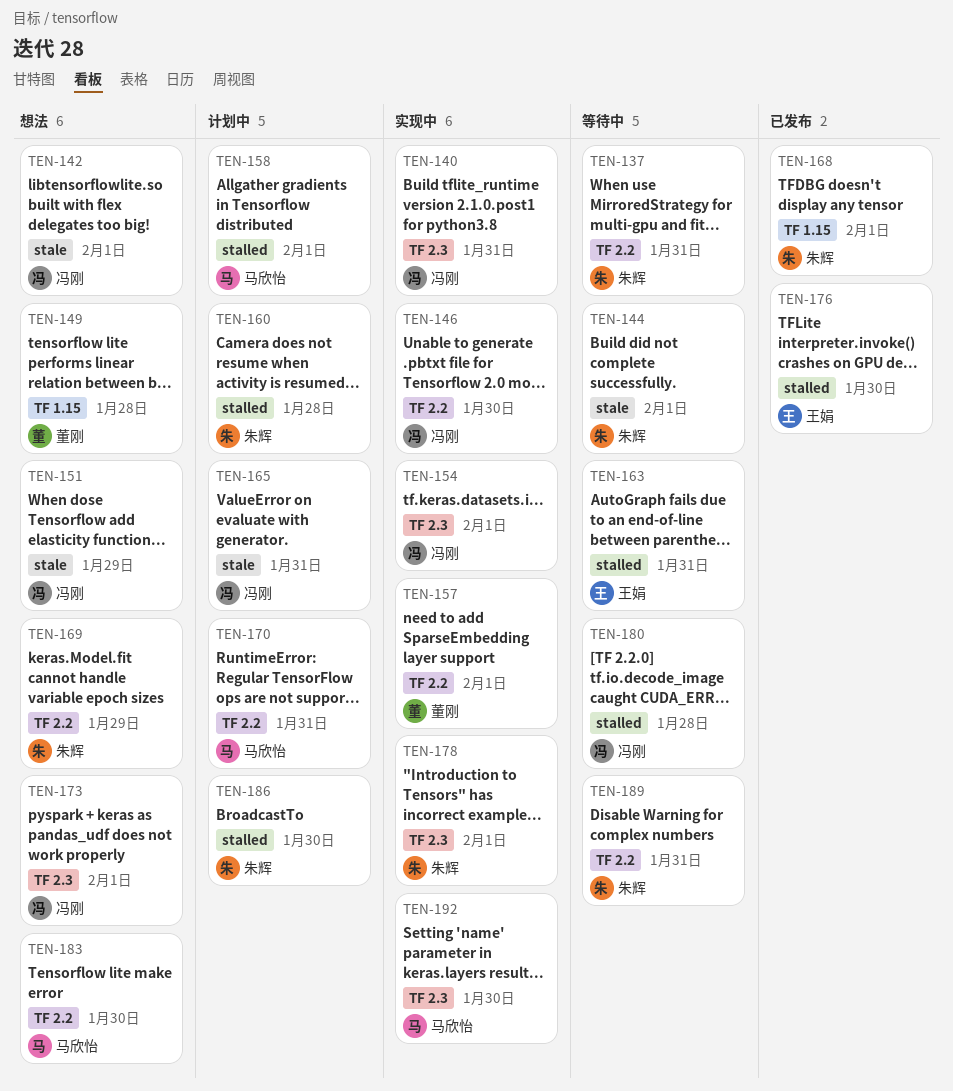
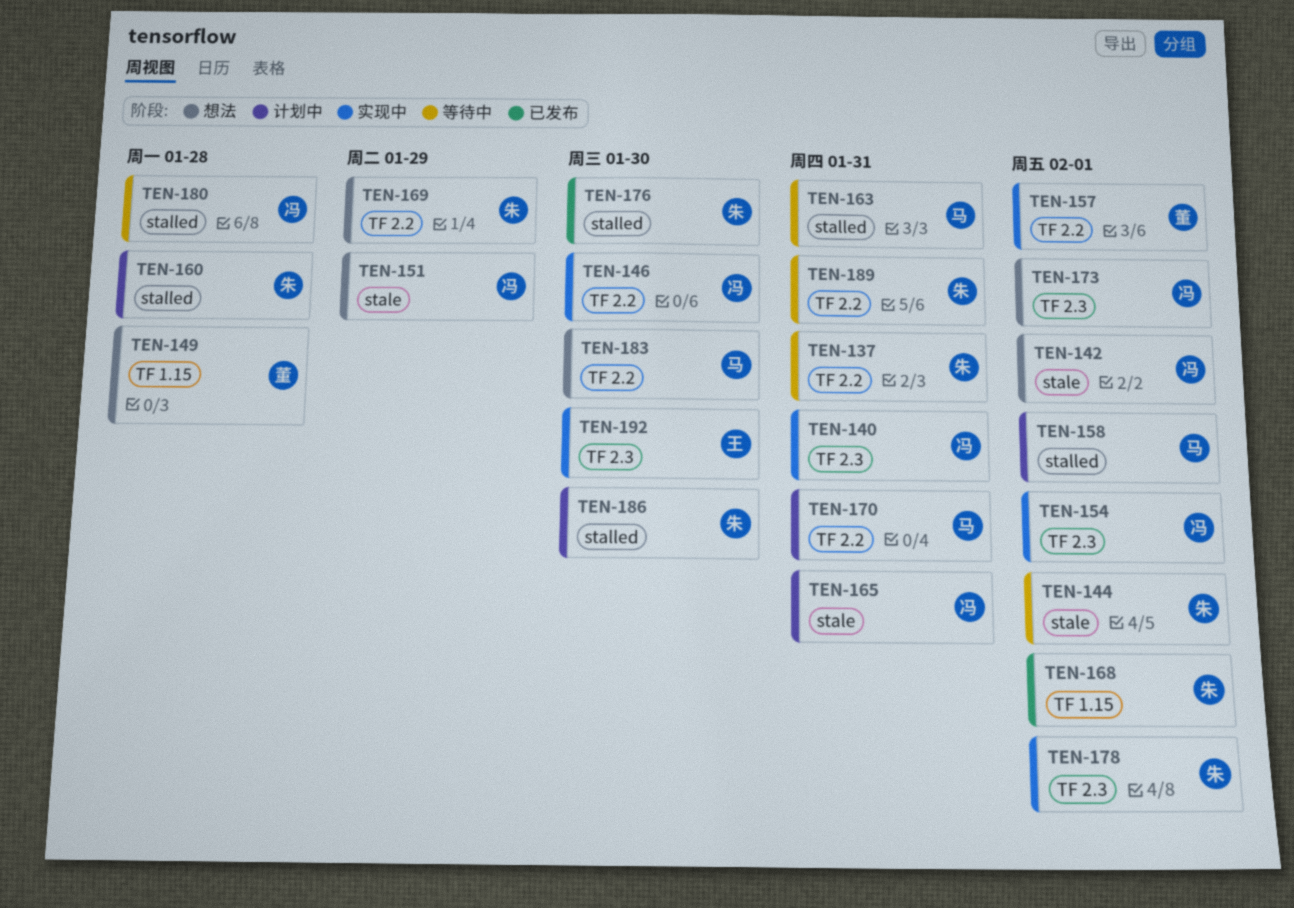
TEN-163, owner: 王娟 -> 马欣怡
TEN-176, owner: 王娟 -> 朱辉
TEN-192, owner: 马欣怡 -> 王娟

